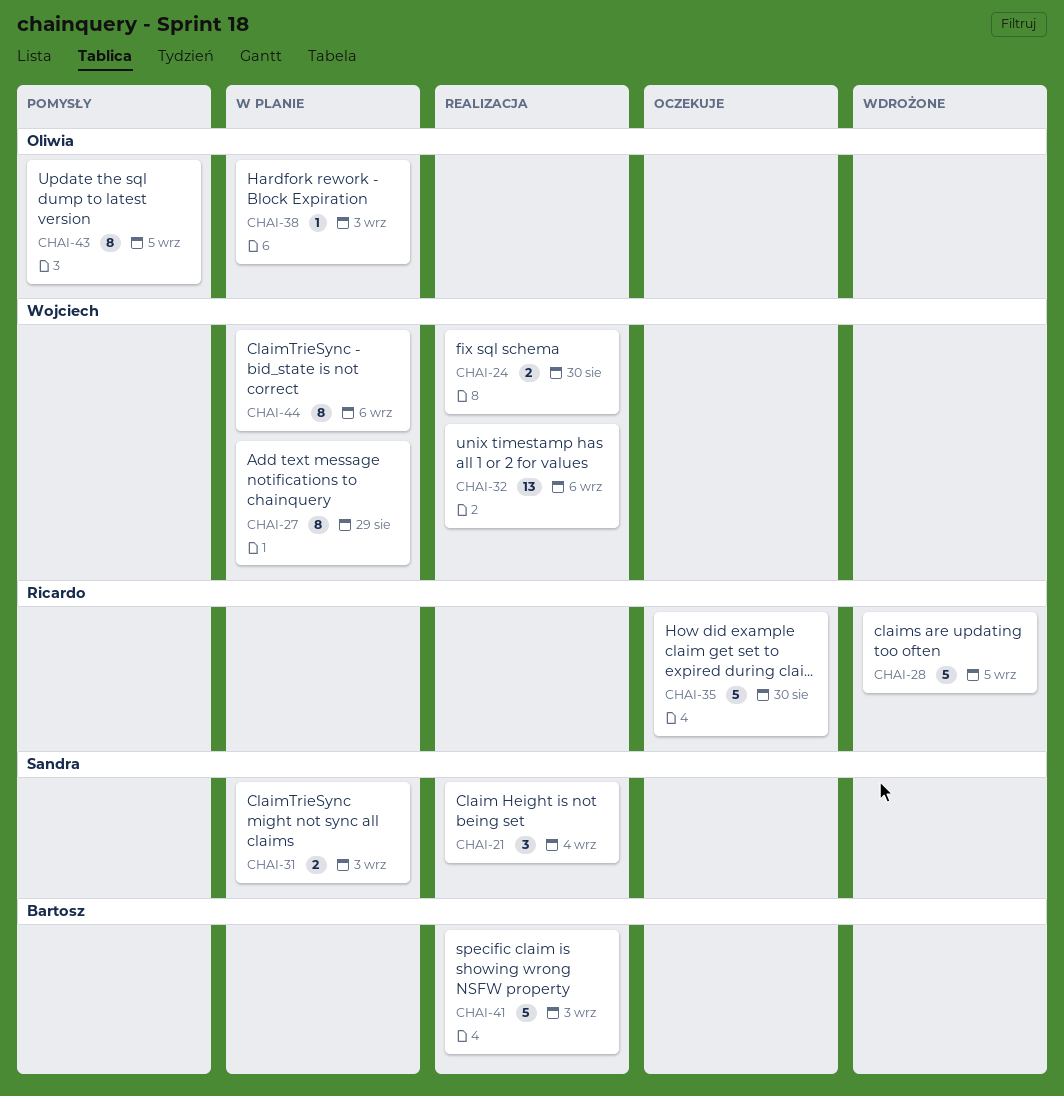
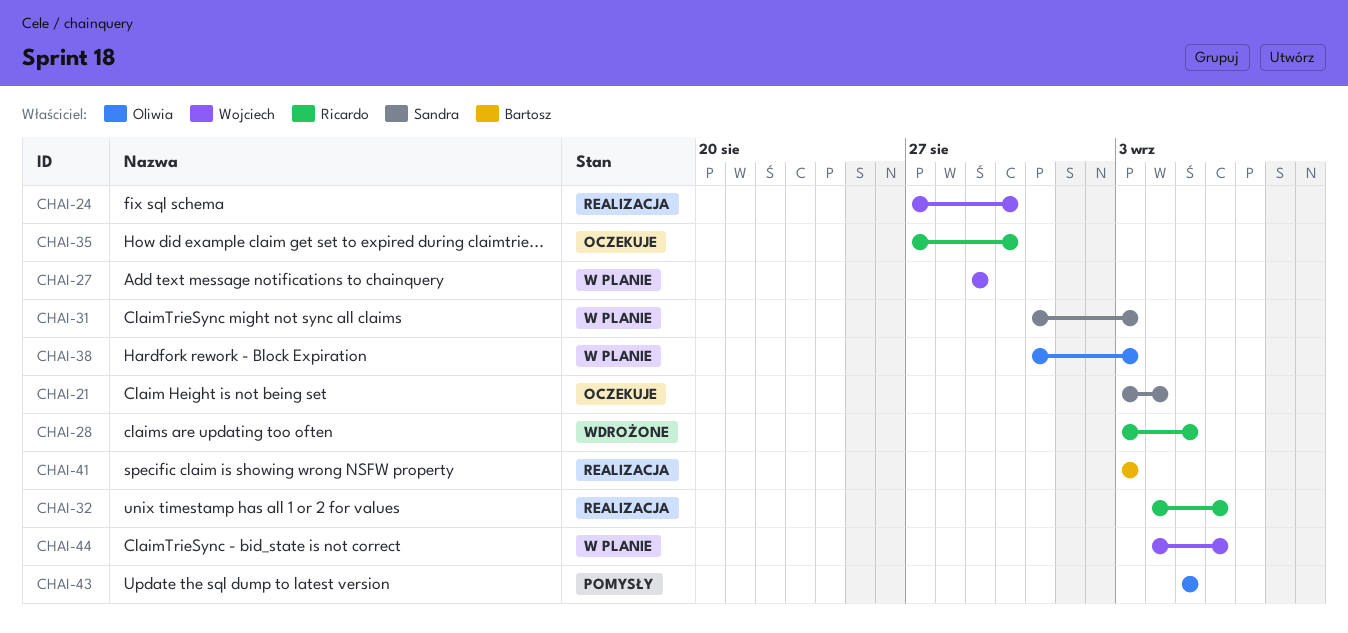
CHAI-21, status: Realizacja -> Oczekuje
CHAI-32, owner: Wojciech -> Ricardo

